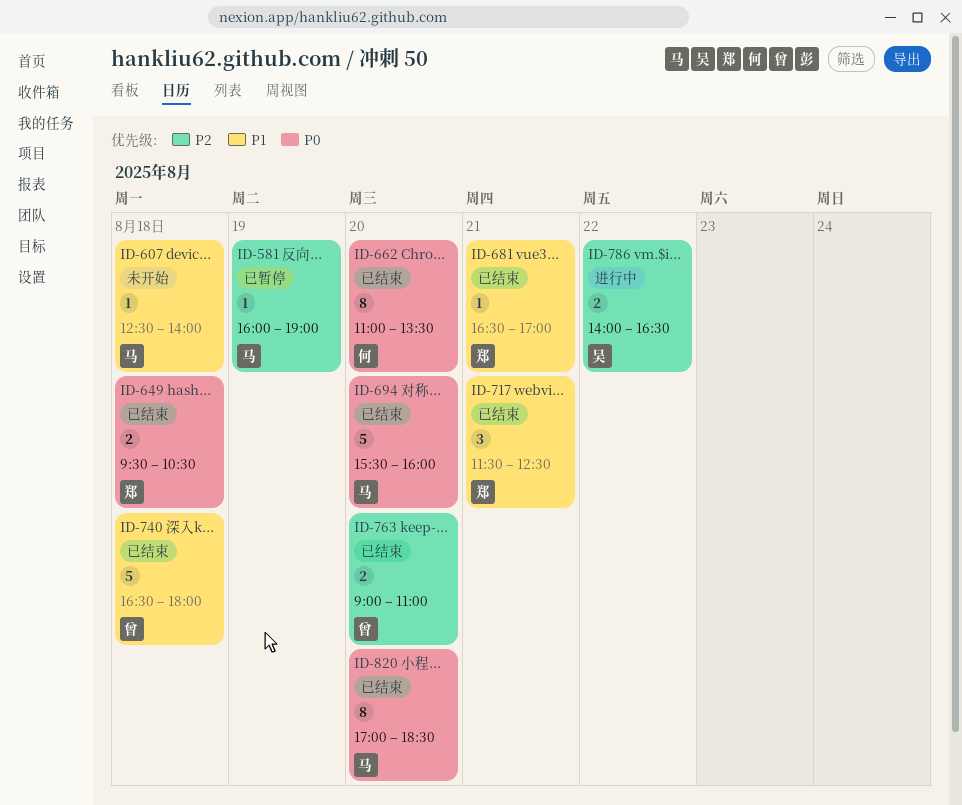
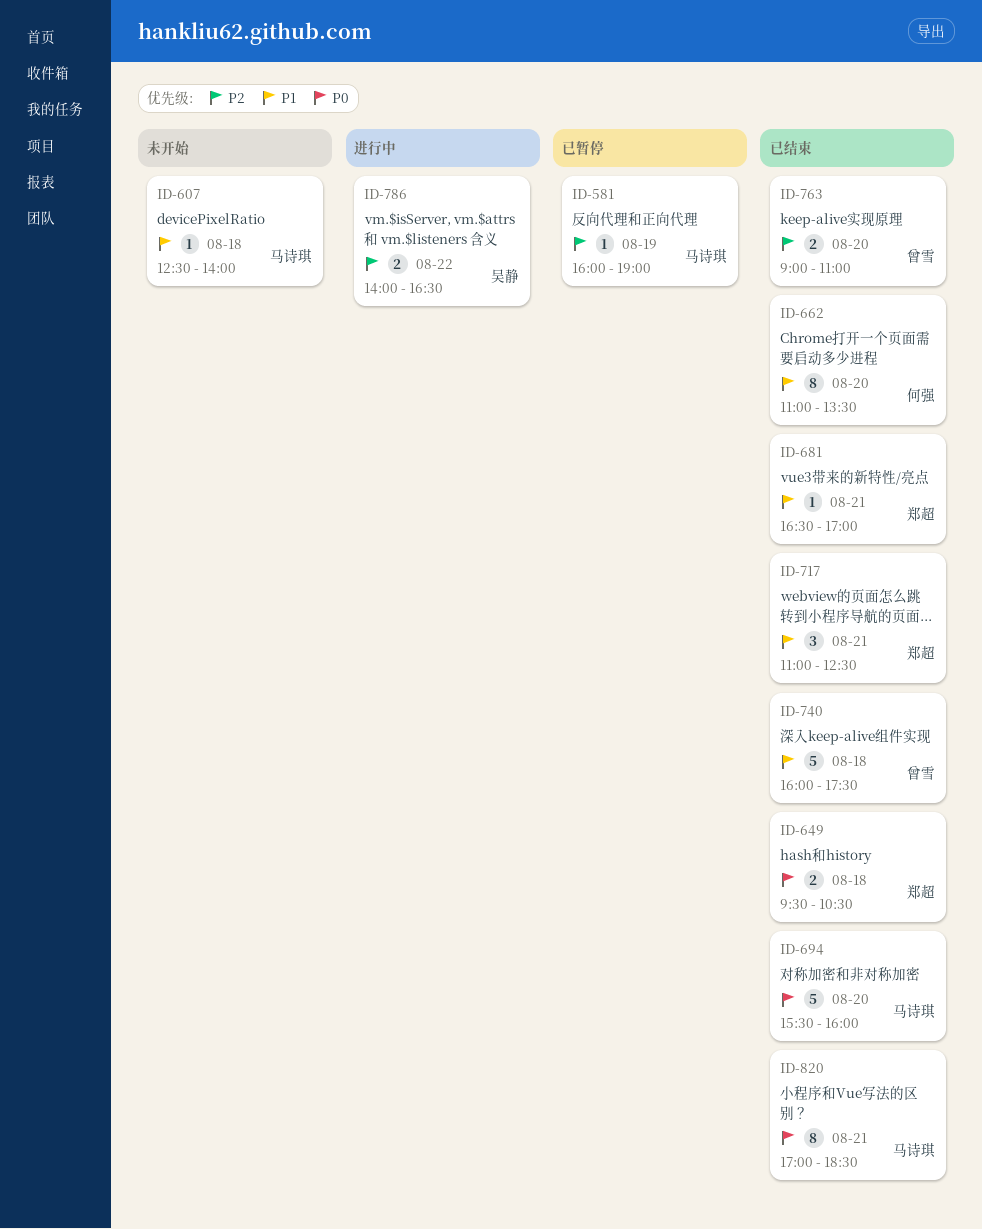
ID-662, priority: P0 -> P1
ID-717, begins: 11:30 -> 11:00
ID-740, begins: 16:30 -> 16:00
ID-740, ends: 18:00 -> 17:30
ID-820, day: Aug 20 -> Aug 21

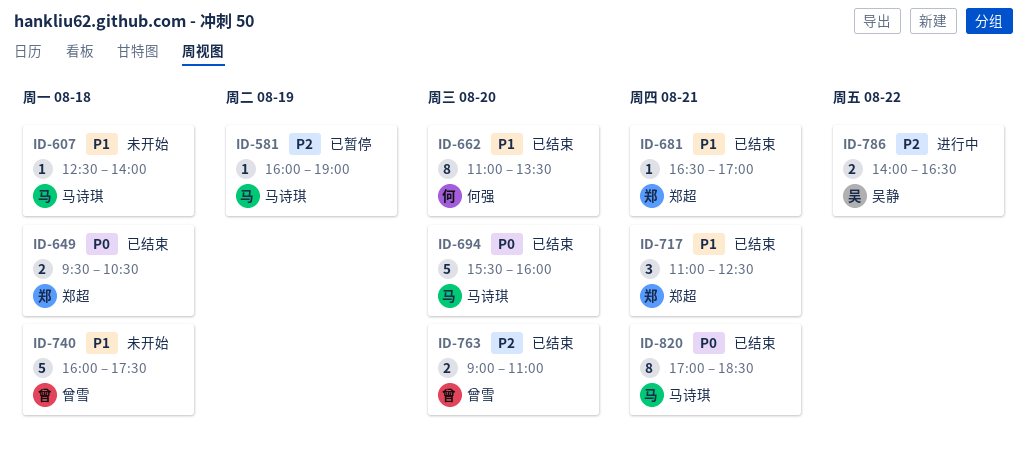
ID-740, status: 已结束 -> 未开始

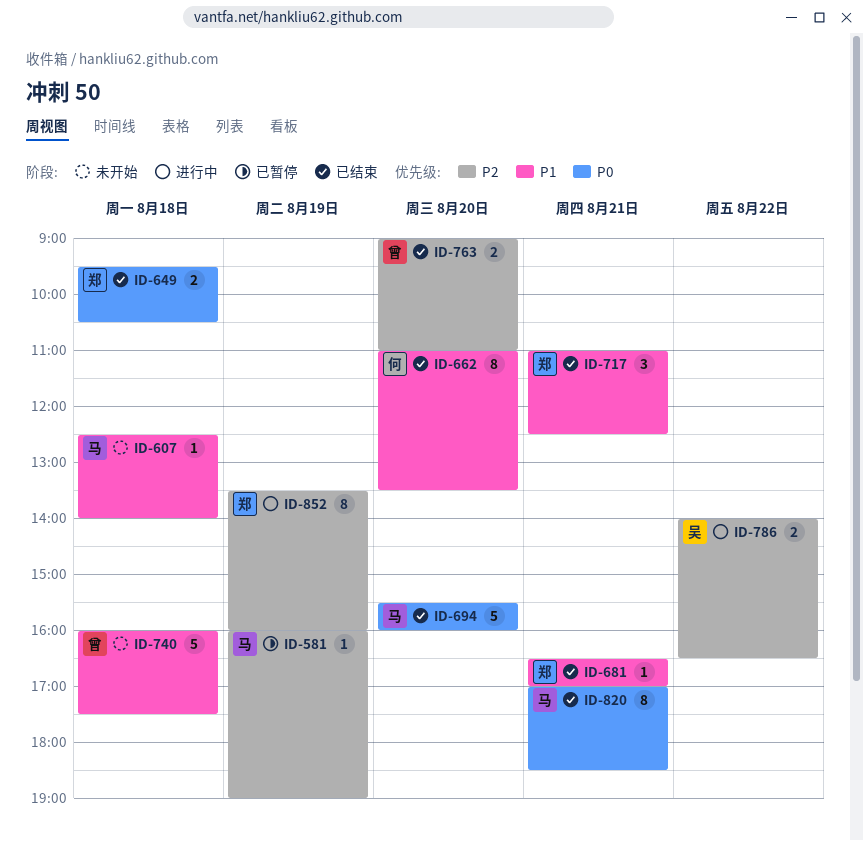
ID-852: none -> present

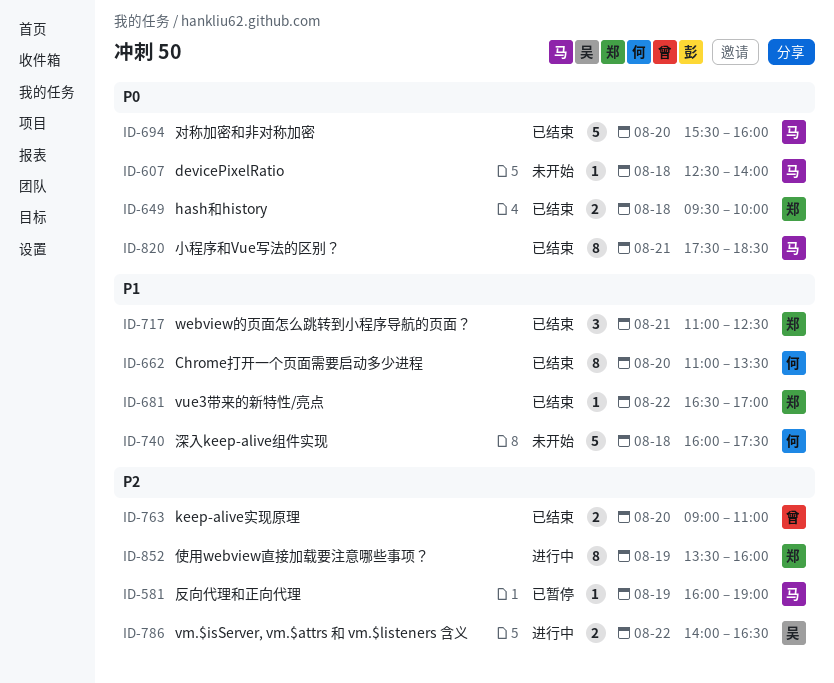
ID-607, priority: P1 -> P0
ID-649, ends: 10:30 -> 10:00
ID-681, day: Aug 21 -> Aug 22
ID-740, owner: 曾 -> 何
ID-820, begins: 17:00 -> 17:30

